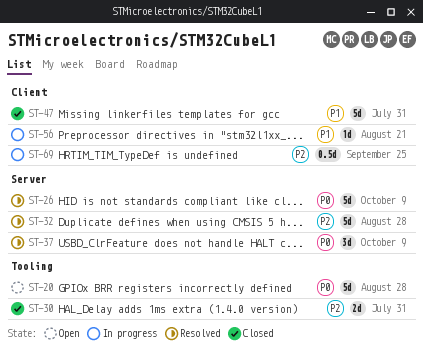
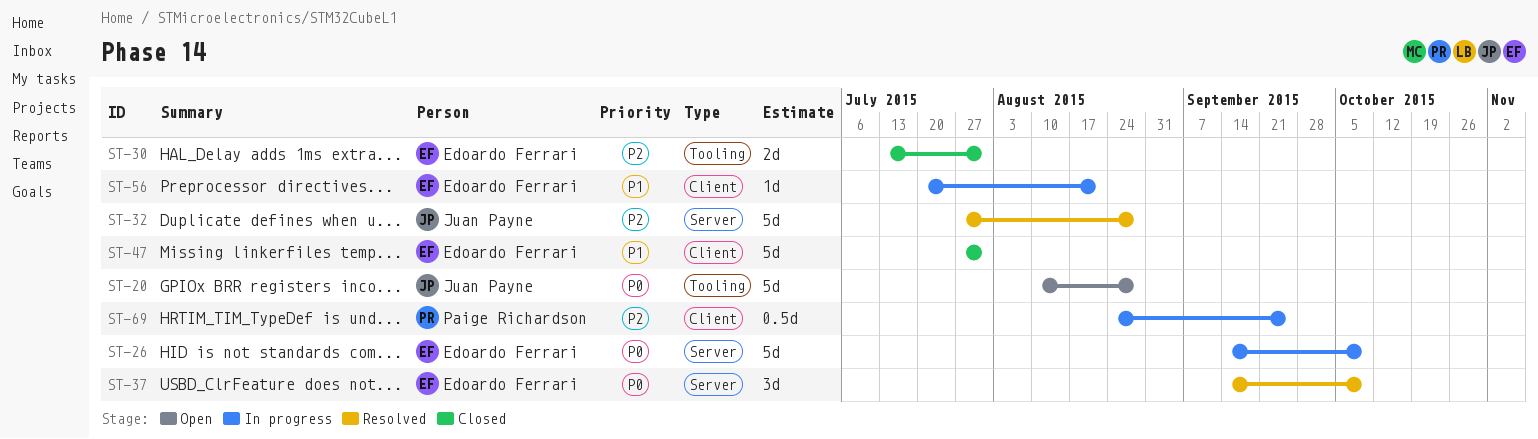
ST-26, status: Resolved -> In progress

